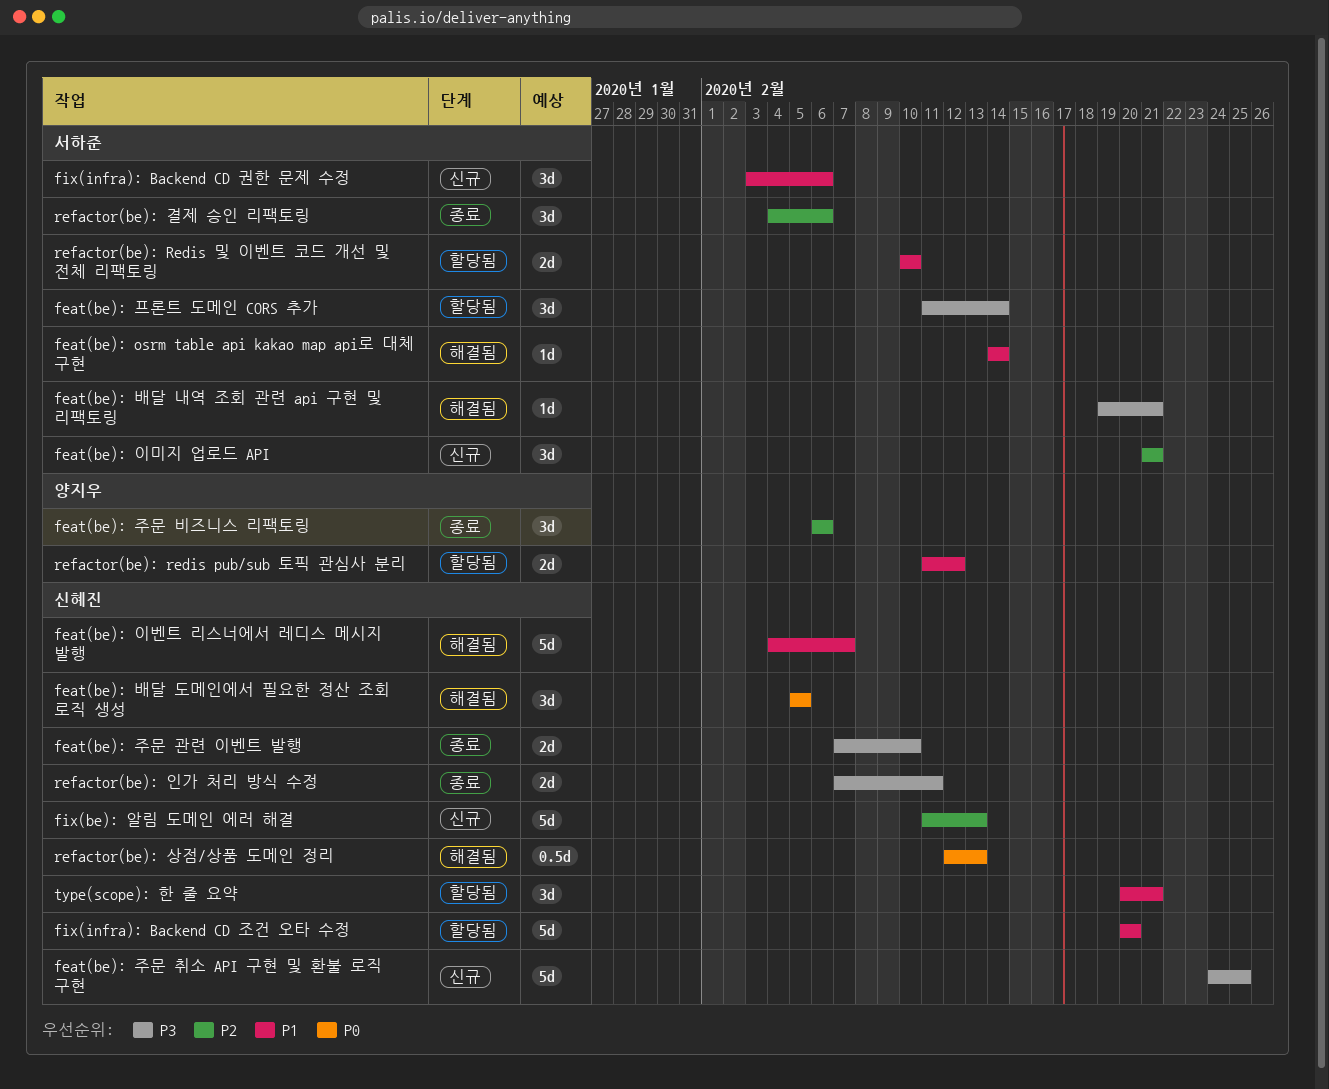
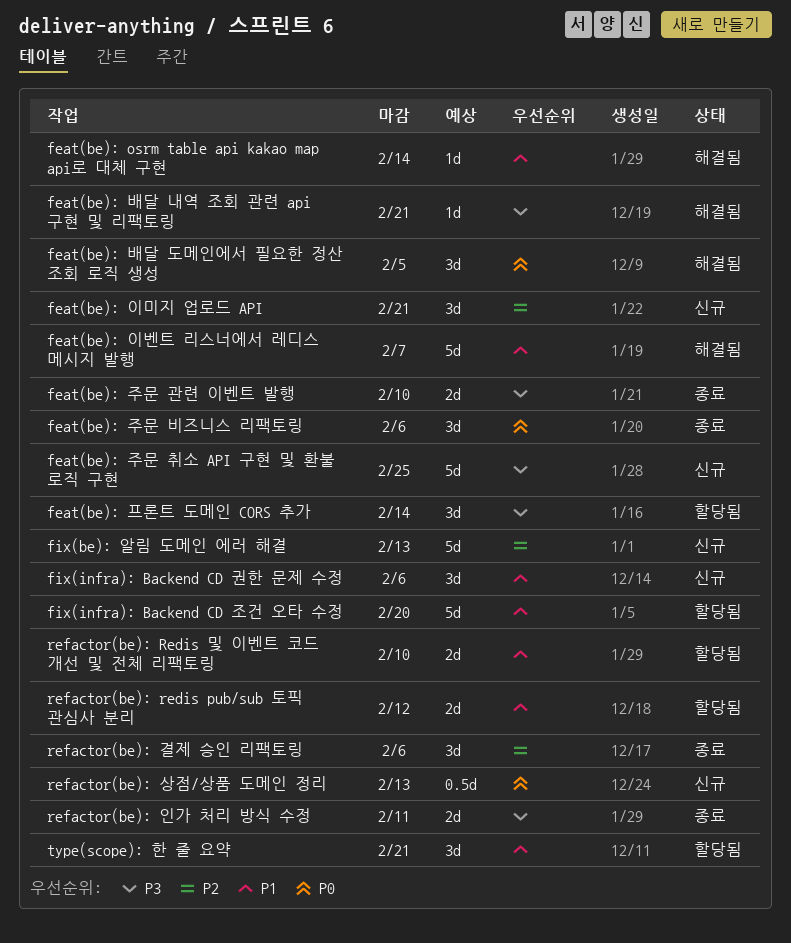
feat(be): 주문 비즈니스 리팩토링, priority: P2 -> P0
refactor(be): 상점/상품 도메인 정리, status: 해결됨 -> 신규

